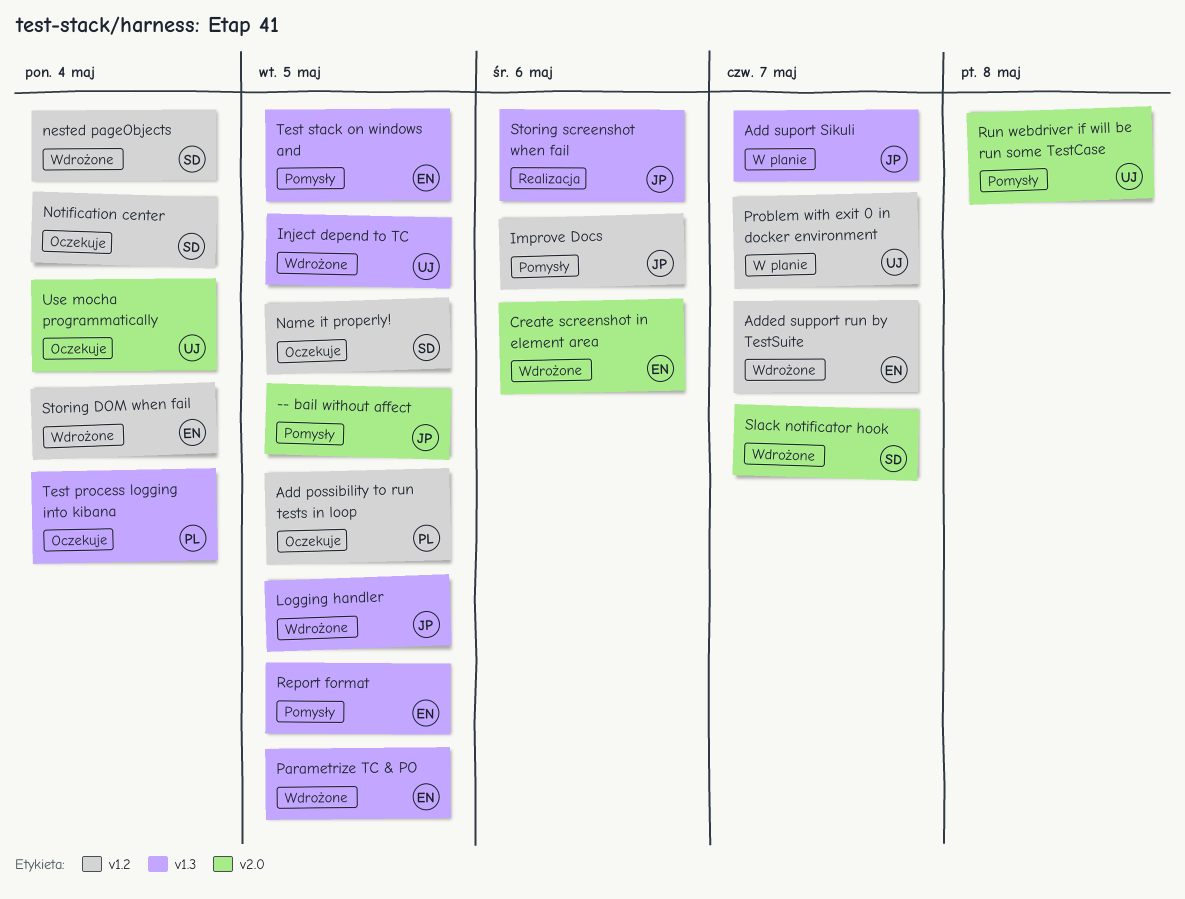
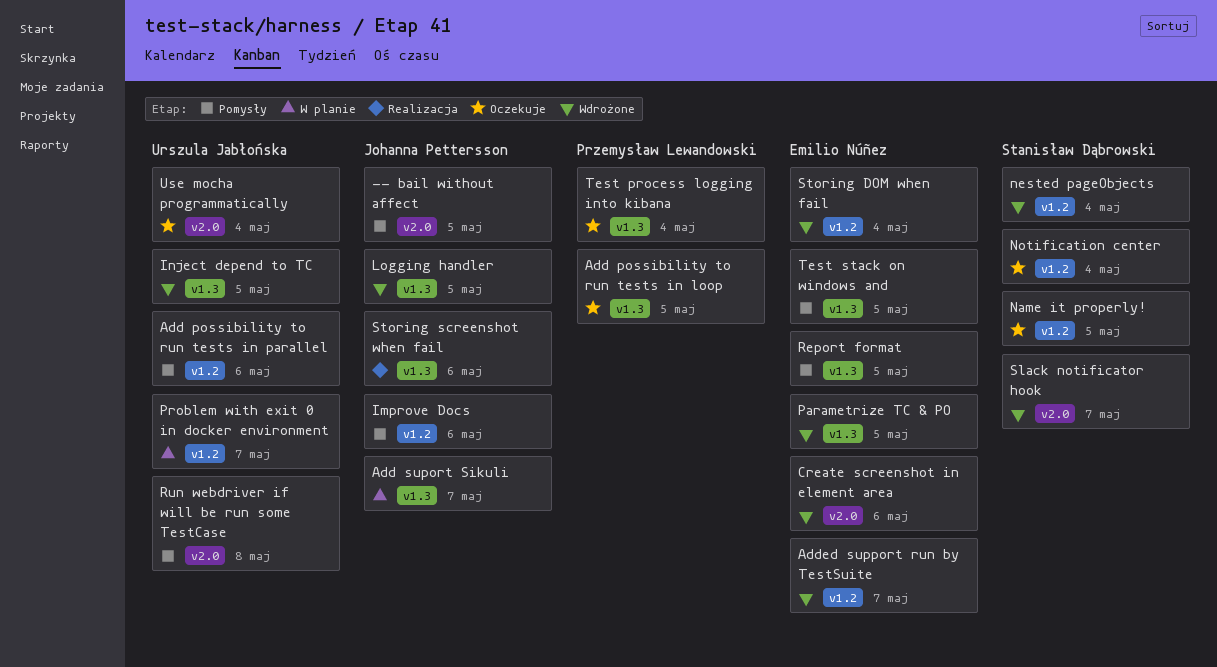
Add possibility to run tests in loop, label: v1.2 -> v1.3
Add possibility to run tests in parallel: none -> present

